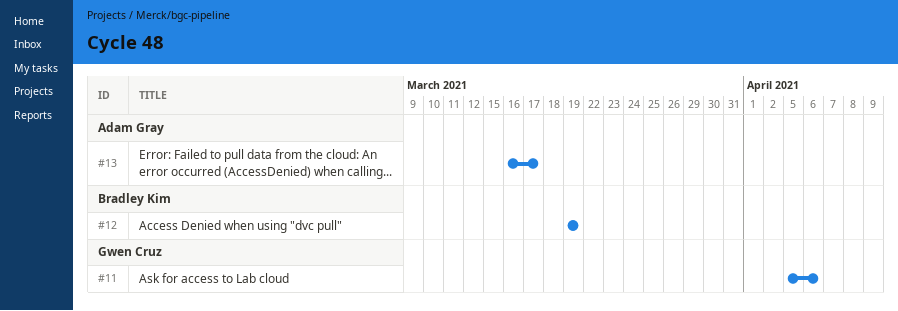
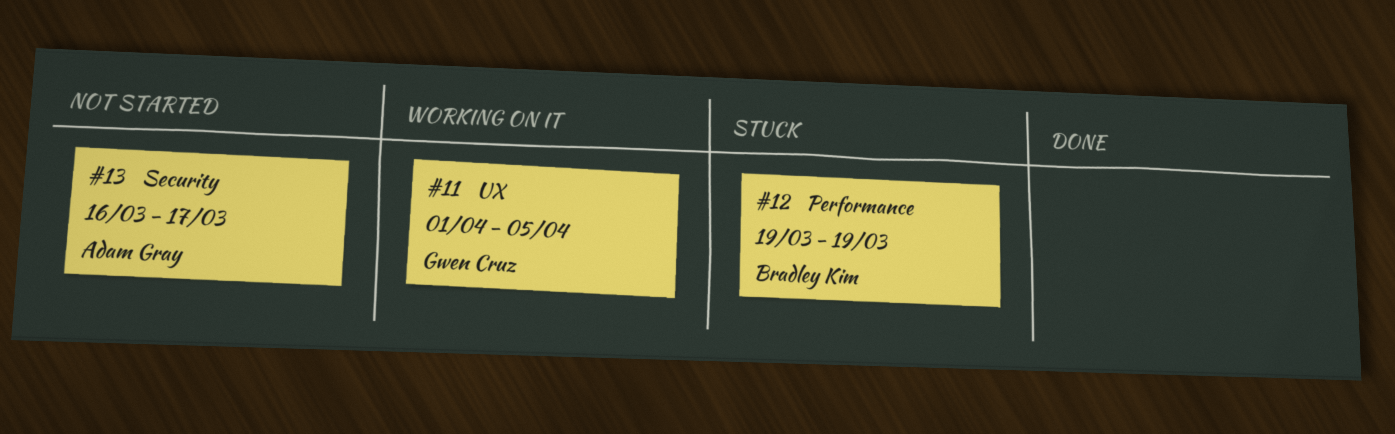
#11, start: Apr 5 -> Apr 1
#11, due: Apr 6 -> Apr 5

